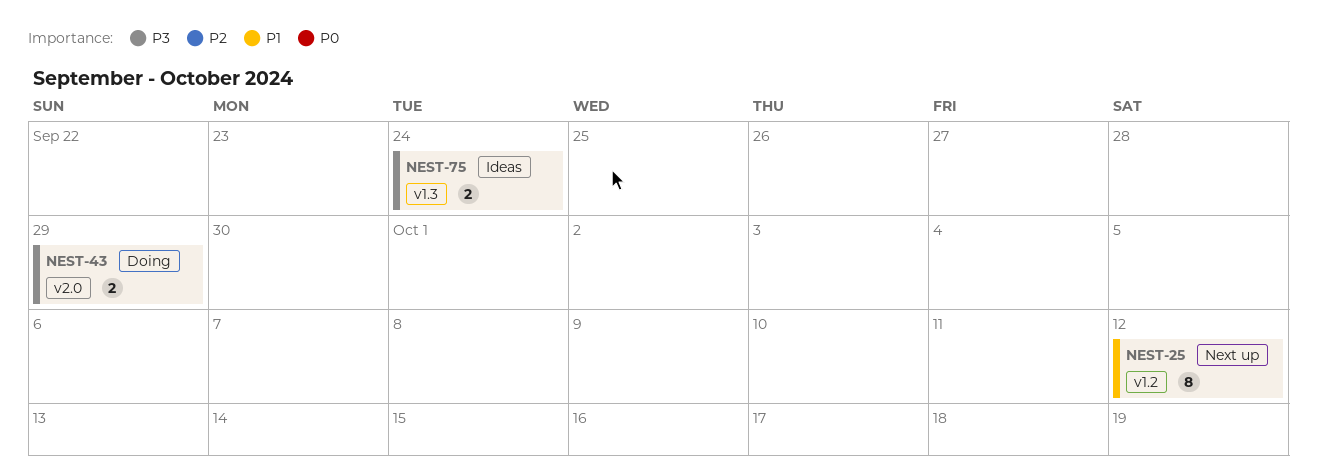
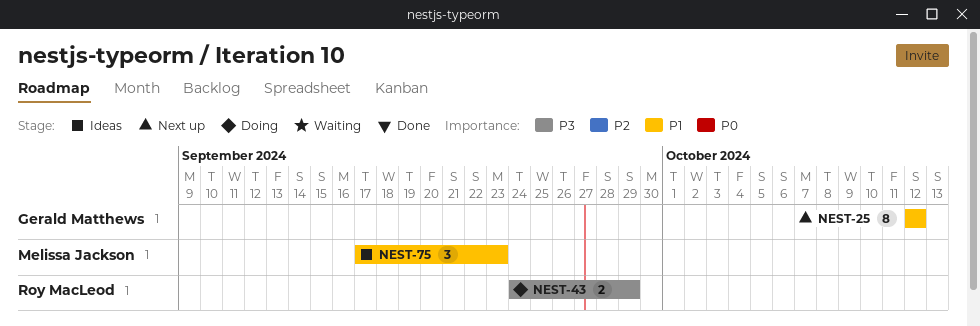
NEST-75, priority: P3 -> P1
NEST-75, estimate: 2 -> 3
NEST-75, due: Sep 24 -> Sep 23

